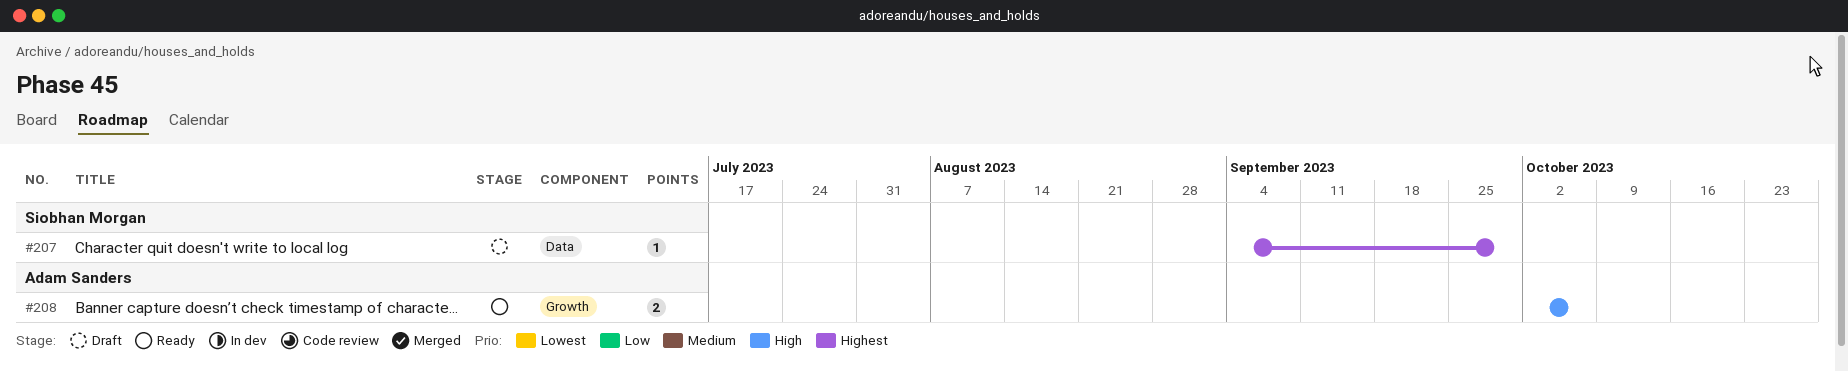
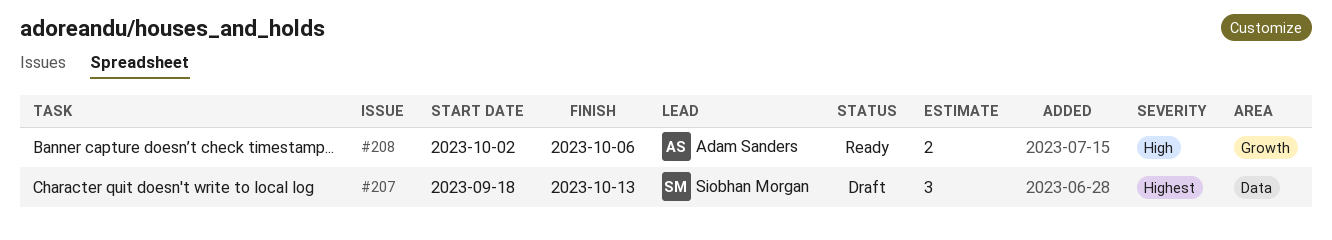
#207, estimate: 1 -> 3
#207, start: Sep 4 -> Sep 18
#207, due: Sep 29 -> Oct 13

